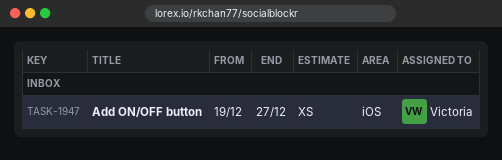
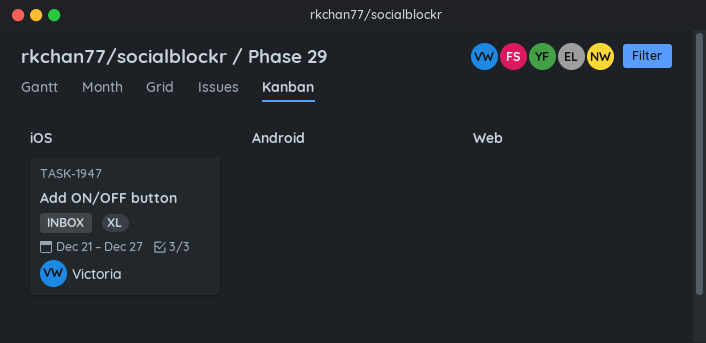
TASK-1947, estimate: XS -> XL
TASK-1947, start: Dec 19 -> Dec 21

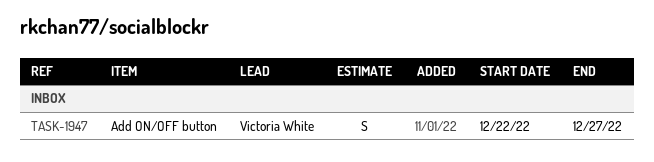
TASK-1947, estimate: XL -> S
TASK-1947, start: Dec 21 -> Dec 22

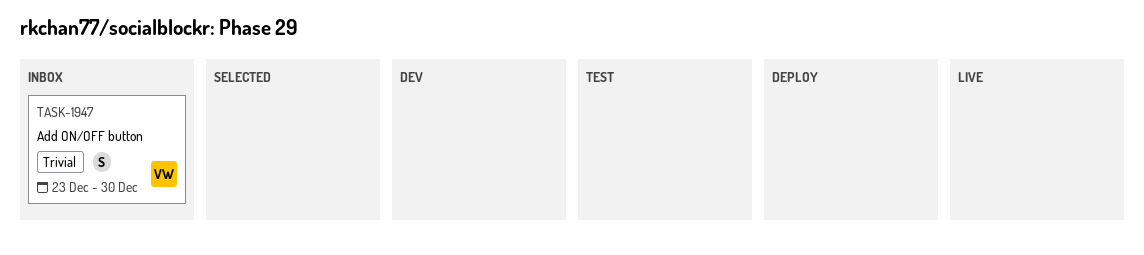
TASK-1947, start: Dec 22 -> Dec 23
TASK-1947, due: Dec 27 -> Dec 30

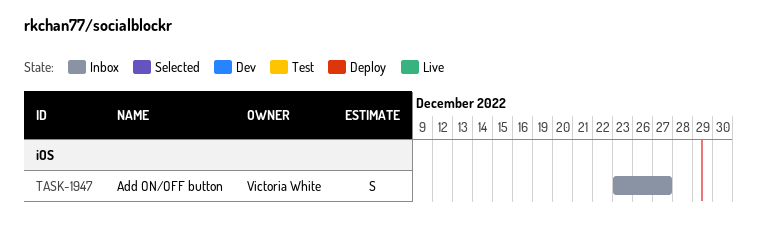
TASK-1947, due: Dec 30 -> Dec 27

